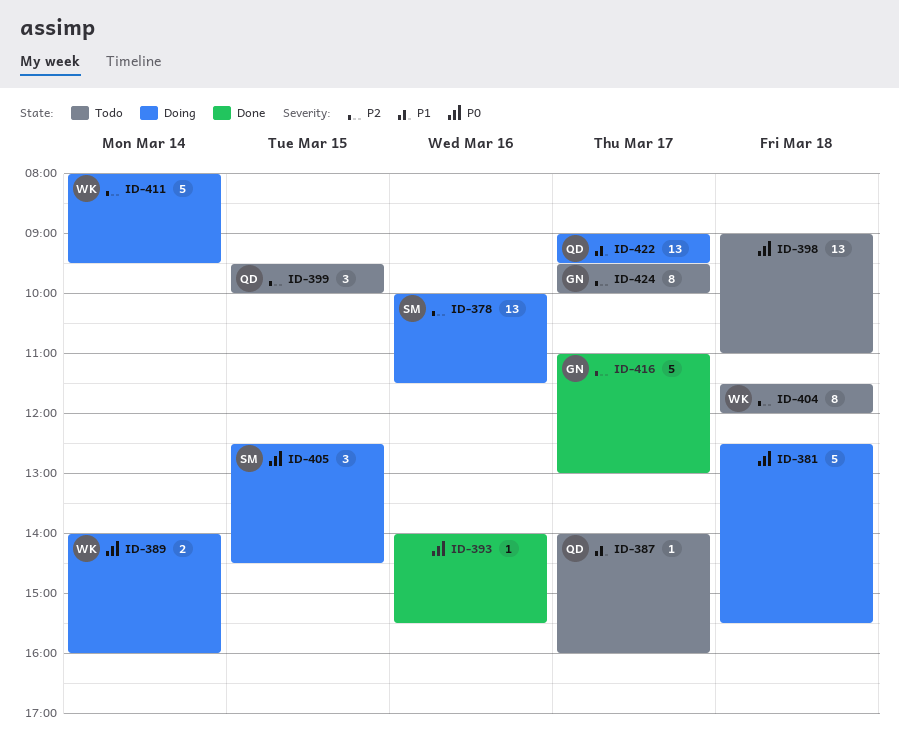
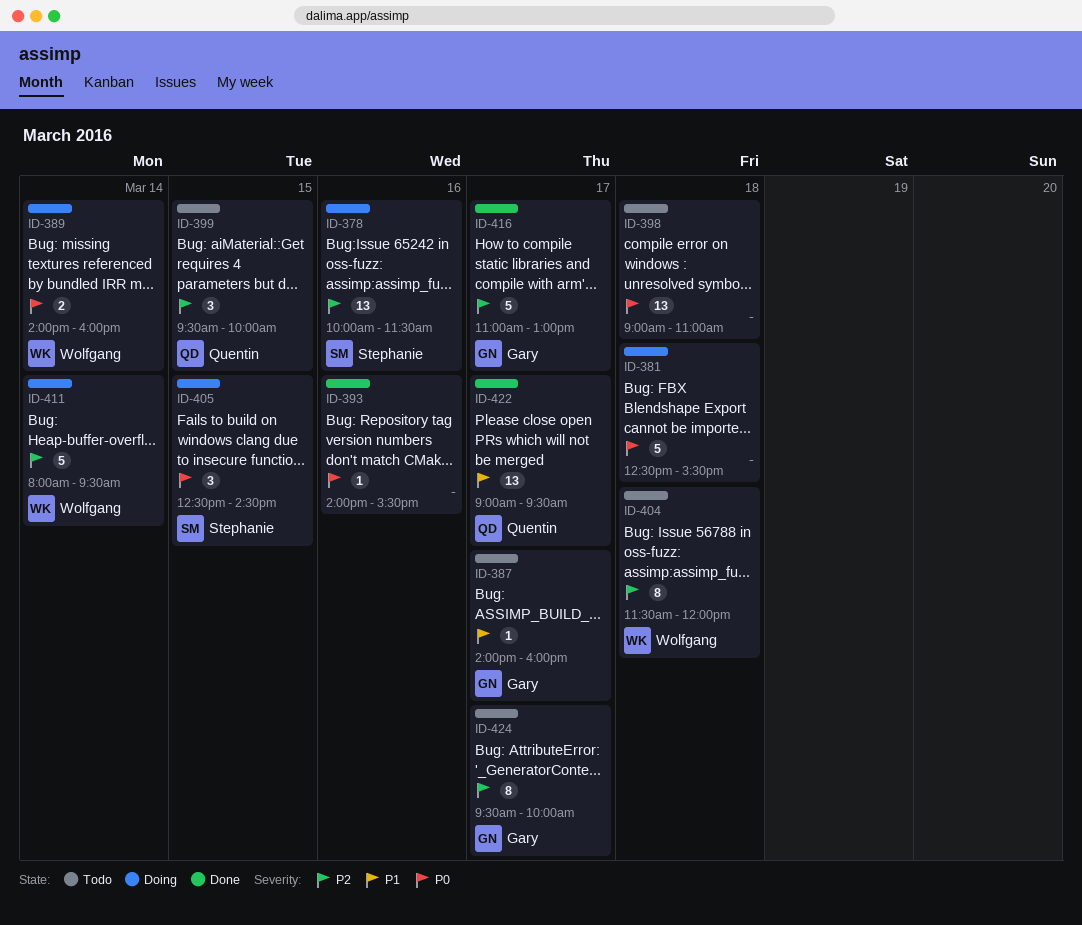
ID-387, owner: Quentin -> Gary
ID-422, status: Doing -> Done

